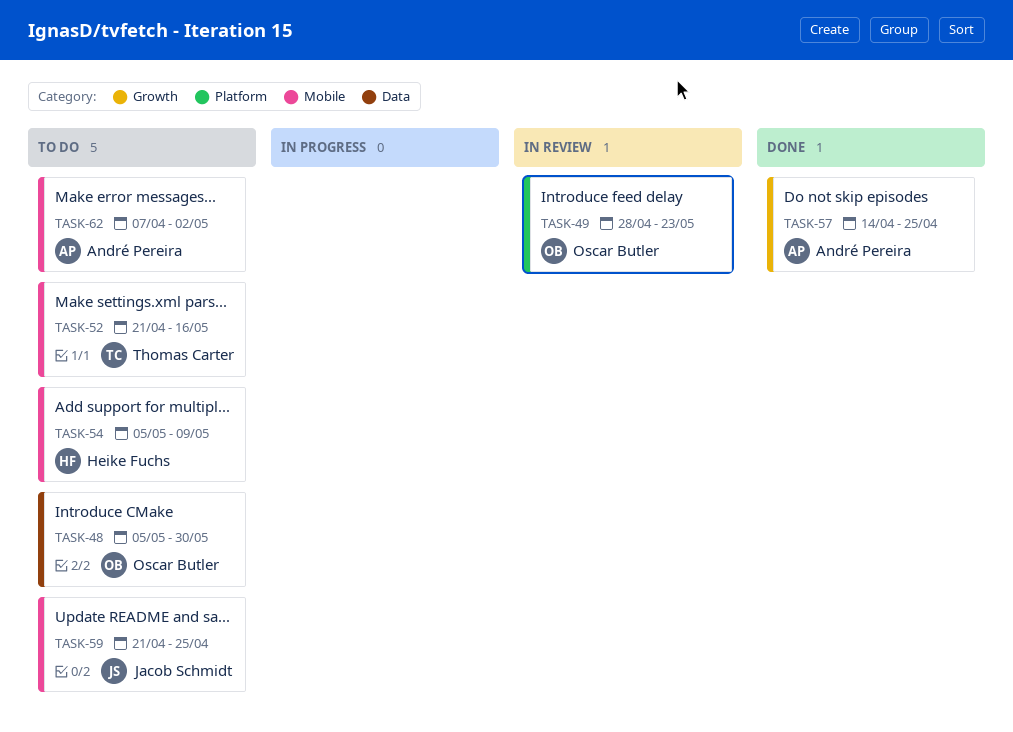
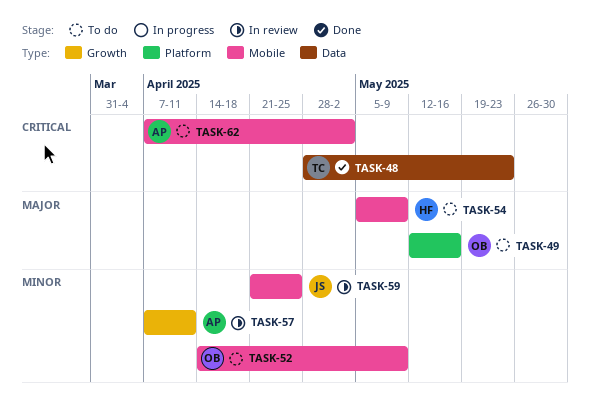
TASK-48, status: To do -> Done
TASK-48, owner: Oscar Butler -> Thomas Carter
TASK-48, start: May 5 -> Apr 28
TASK-48, due: May 30 -> May 23
TASK-49, status: In review -> To do
TASK-49, start: Apr 28 -> May 12
TASK-49, due: May 23 -> May 16
TASK-52, owner: Thomas Carter -> Oscar Butler
TASK-52, start: Apr 21 -> Apr 14
TASK-52, due: May 16 -> May 9
TASK-57, status: Done -> In review
TASK-57, start: Apr 14 -> Apr 7
TASK-57, due: Apr 25 -> Apr 11
TASK-59, status: To do -> In review

